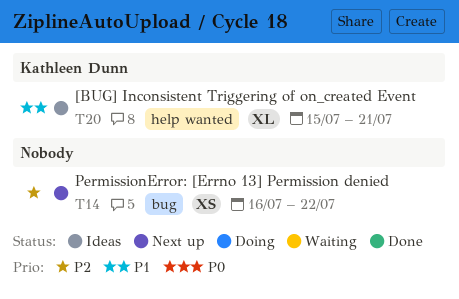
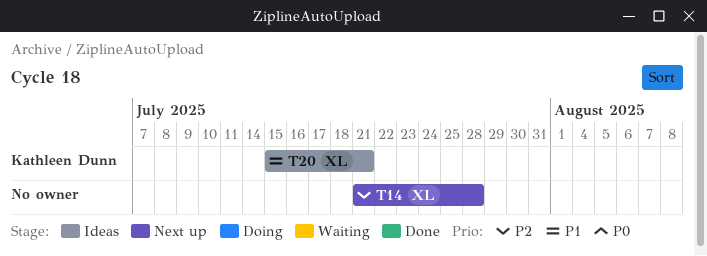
T14, estimate: XS -> XL
T14, start: Jul 16 -> Jul 21
T14, due: Jul 22 -> Jul 28

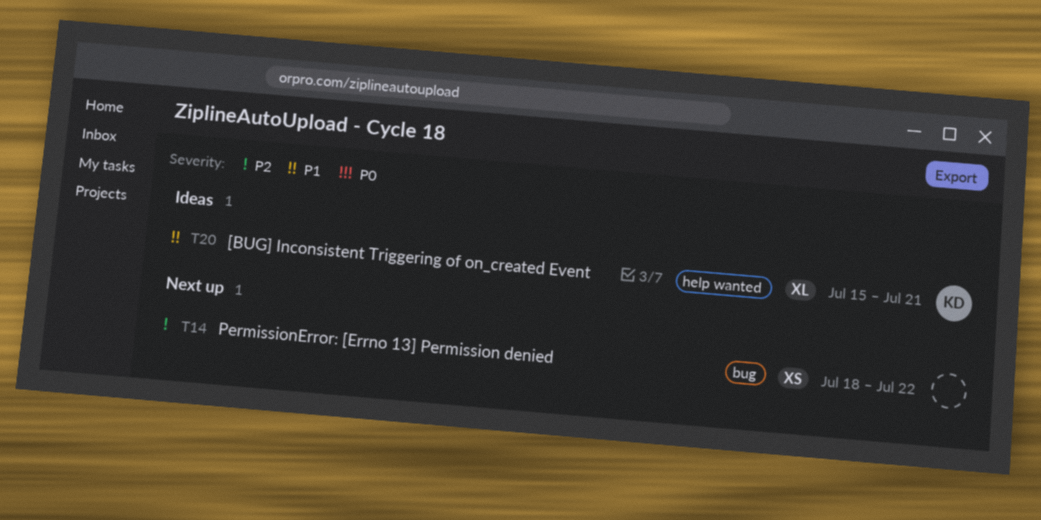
T14, estimate: XL -> XS
T14, start: Jul 21 -> Jul 18
T14, due: Jul 28 -> Jul 22

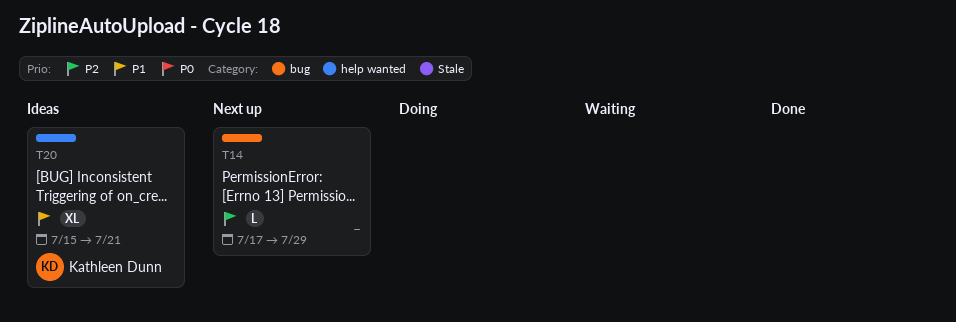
T14, estimate: XS -> L
T14, start: Jul 18 -> Jul 17
T14, due: Jul 22 -> Jul 29

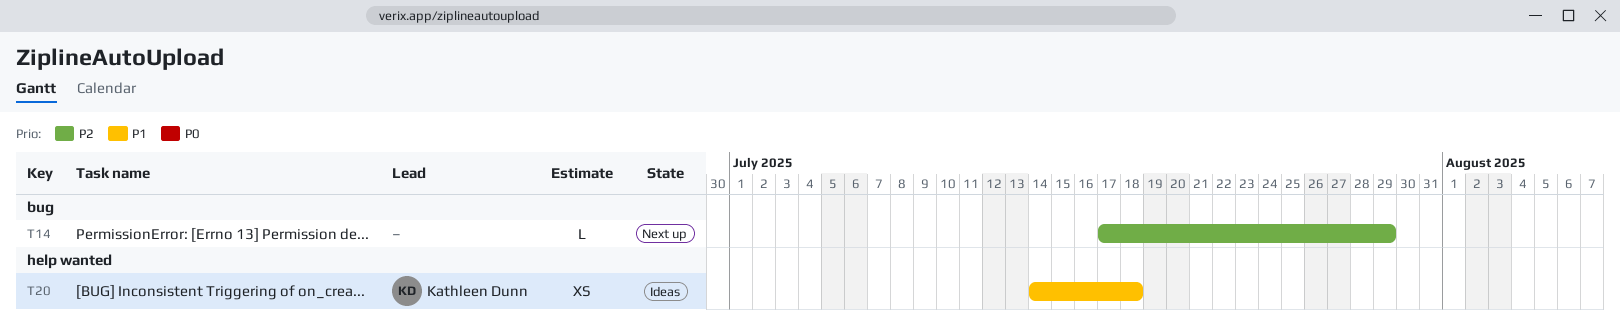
T20, estimate: XL -> XS
T20, start: Jul 15 -> Jul 14
T20, due: Jul 21 -> Jul 18

